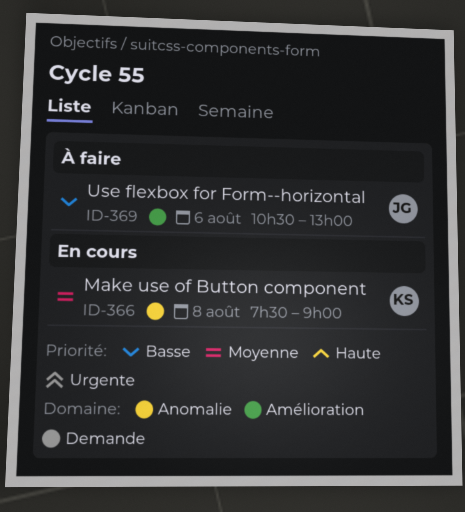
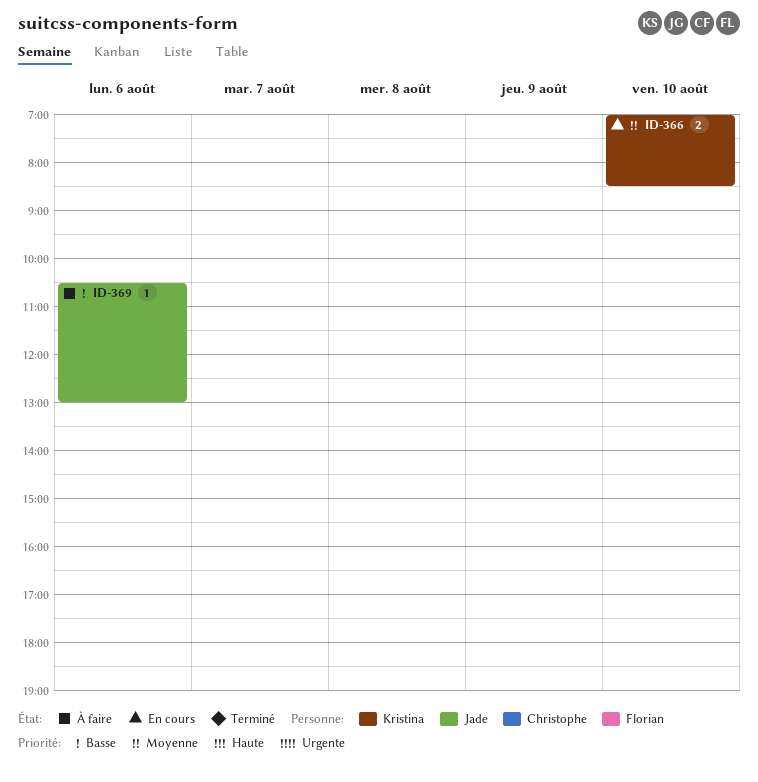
ID-366, day: Aug 8 -> Aug 10
ID-366, begins: 07:30 -> 07:00
ID-366, ends: 09:00 -> 08:30

